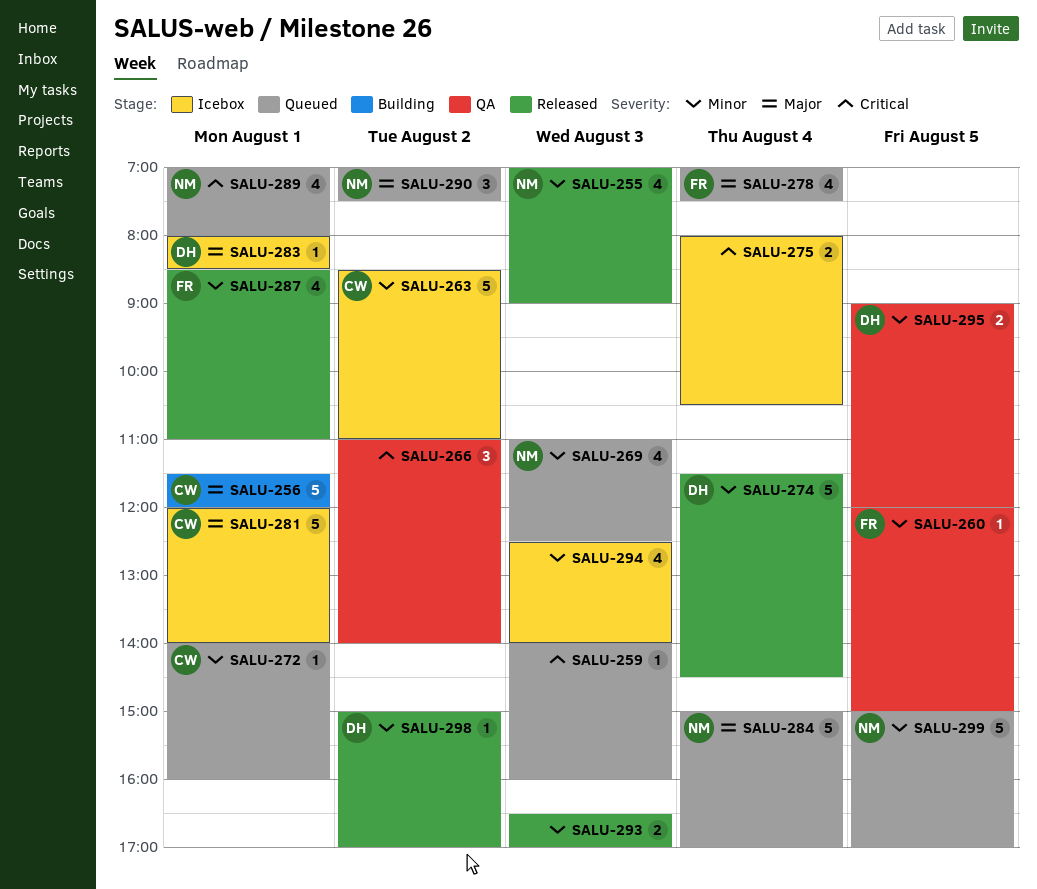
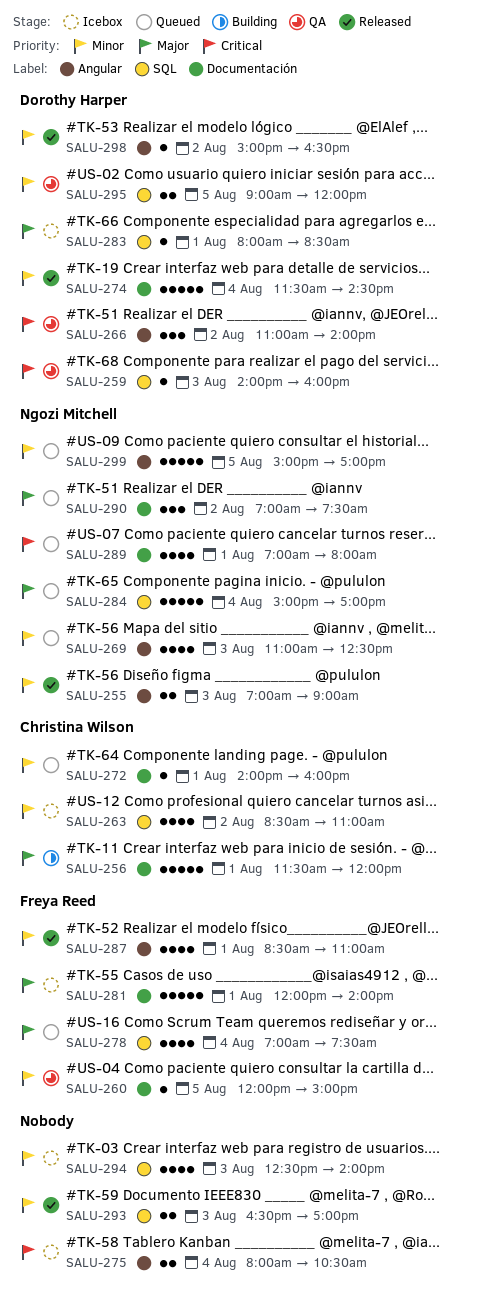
SALU-255, estimate: 4 -> 2
SALU-259, status: Queued -> QA
SALU-259, owner: none -> Dorothy Harper
SALU-263, estimate: 5 -> 4
SALU-266, owner: none -> Dorothy Harper
SALU-281, owner: Christina Wilson -> Freya Reed
SALU-298, ends: 17:00 -> 16:30

